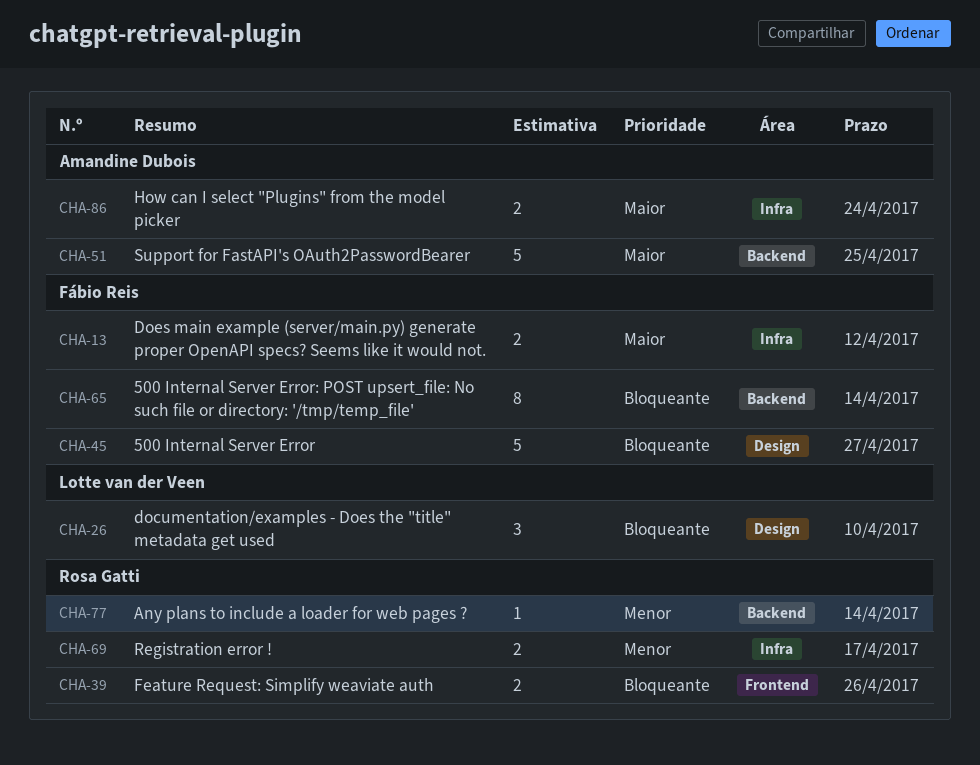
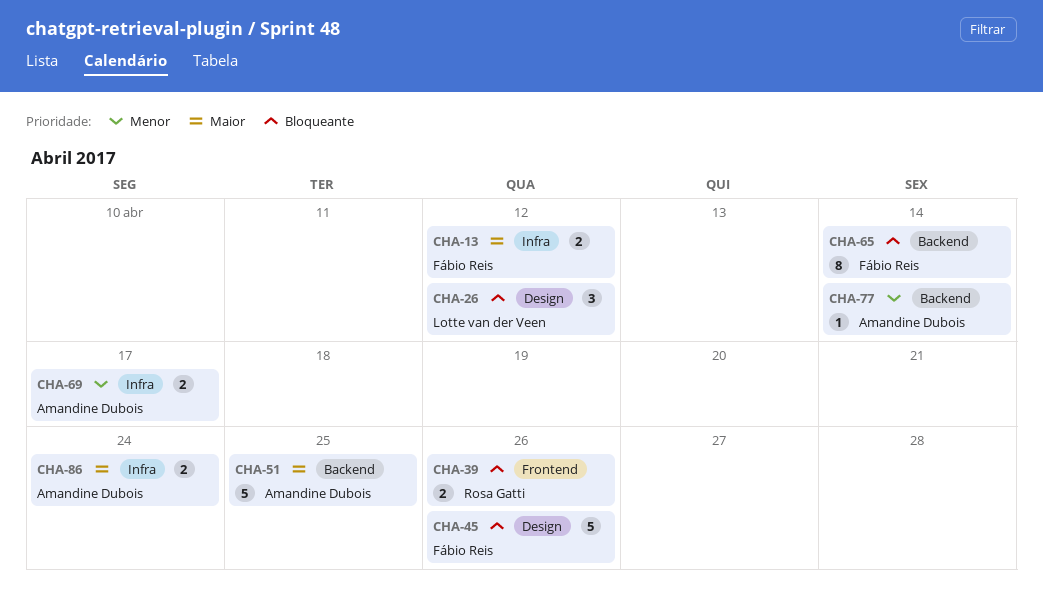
CHA-26, due: Apr 10 -> Apr 12
CHA-45, due: Apr 27 -> Apr 26
CHA-69, owner: Rosa Gatti -> Amandine Dubois
CHA-77, owner: Rosa Gatti -> Amandine Dubois

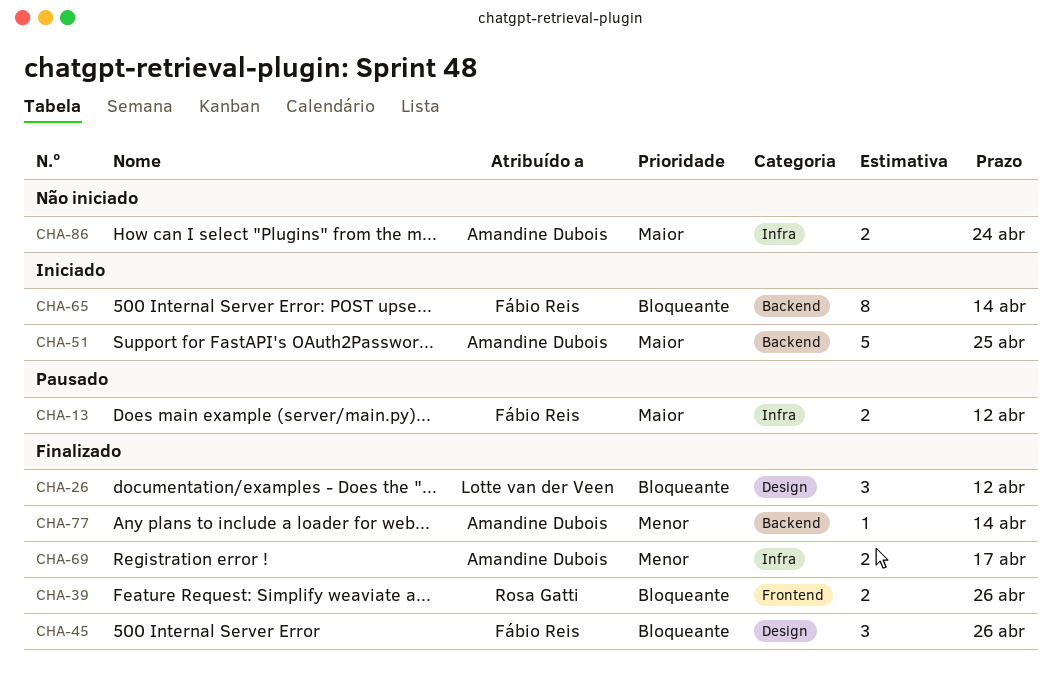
CHA-45, estimate: 5 -> 3

